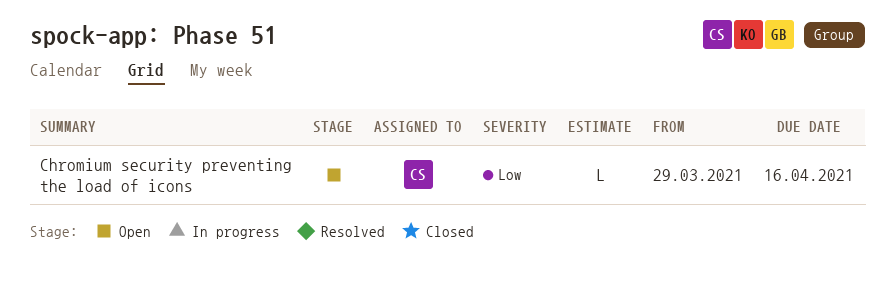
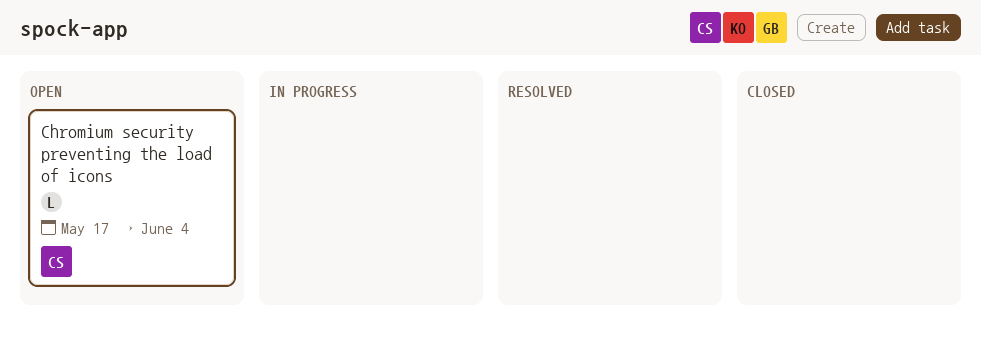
Chromium security preventing the load of icons, start: Mar 29 -> May 17
Chromium security preventing the load of icons, due: Apr 16 -> Jun 4

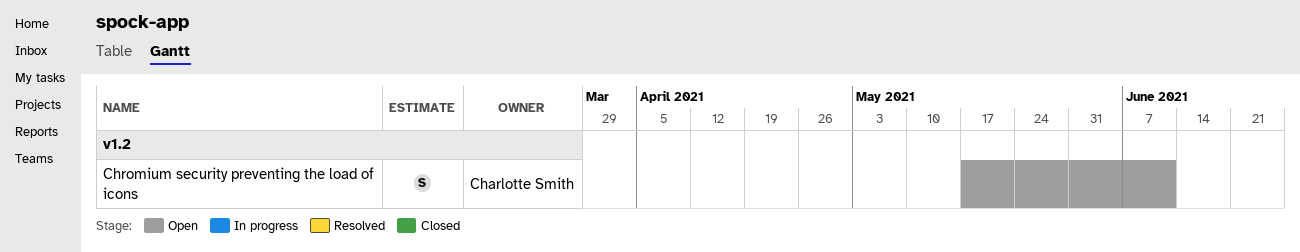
Chromium security preventing the load of icons, estimate: L -> S
Chromium security preventing the load of icons, due: Jun 4 -> Jun 11

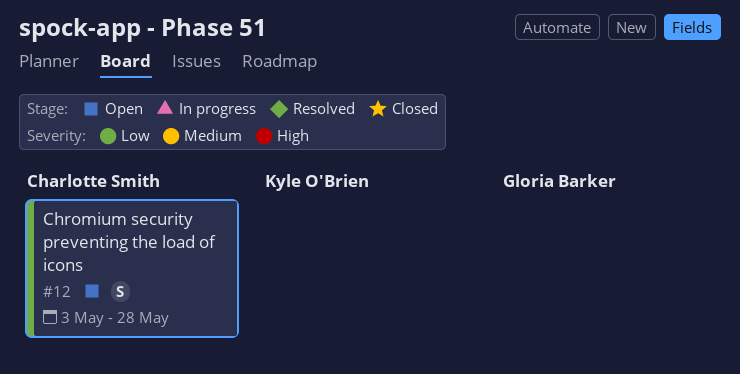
Chromium security preventing the load of icons, start: May 17 -> May 3
Chromium security preventing the load of icons, due: Jun 11 -> May 28

